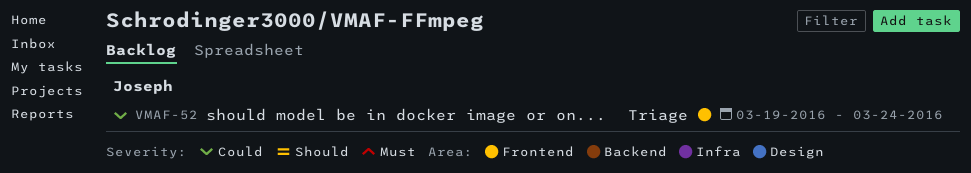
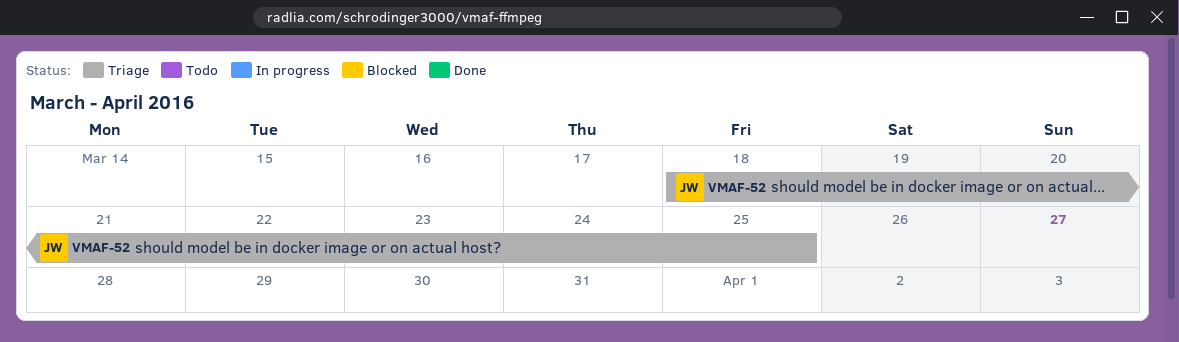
VMAF-52, start: Mar 19 -> Mar 18
VMAF-52, due: Mar 24 -> Mar 25

